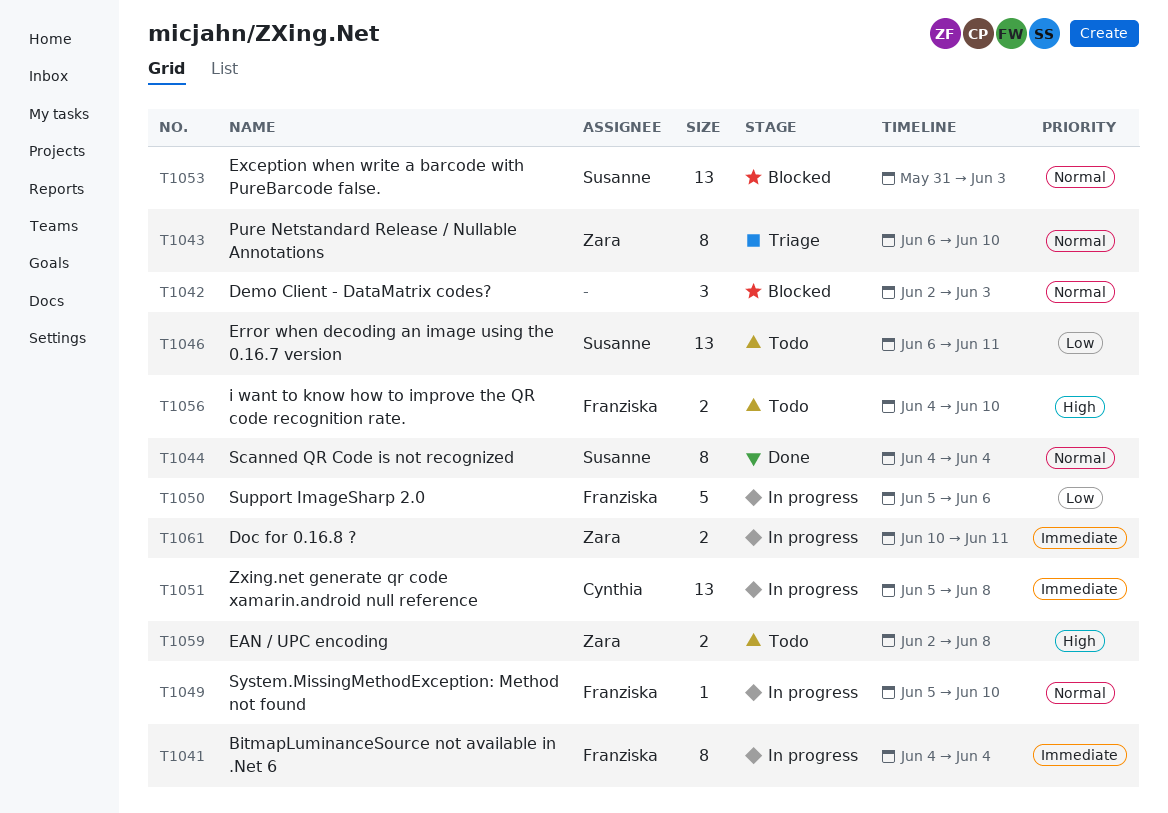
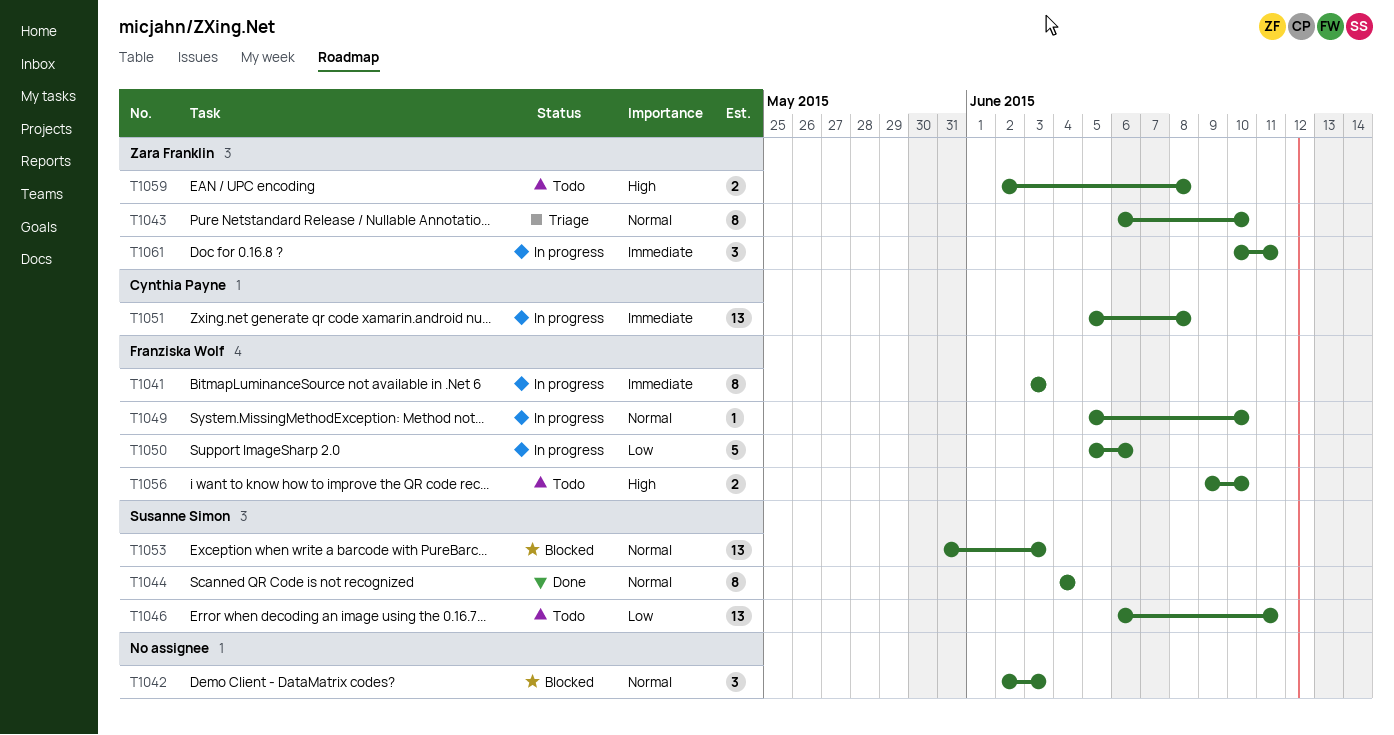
T1041, start: Jun 4 -> Jun 3
T1041, due: Jun 4 -> Jun 3
T1056, start: Jun 4 -> Jun 9
T1061, estimate: 2 -> 3

